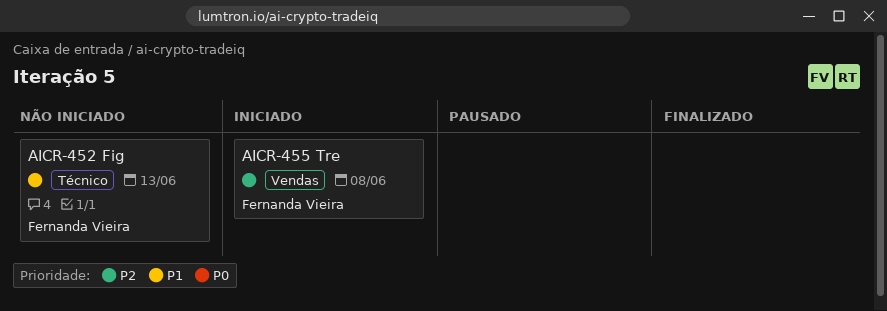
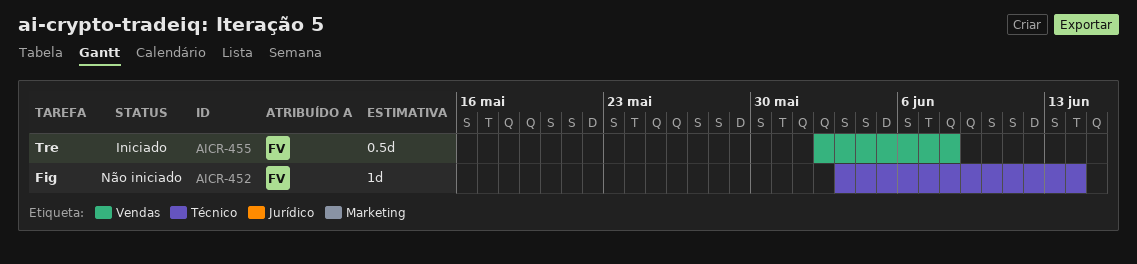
AICR-452, due: Jun 13 -> Jun 14

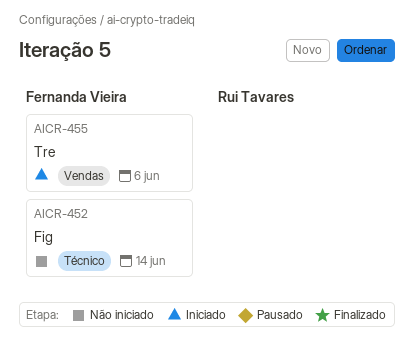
AICR-455, due: Jun 8 -> Jun 6

